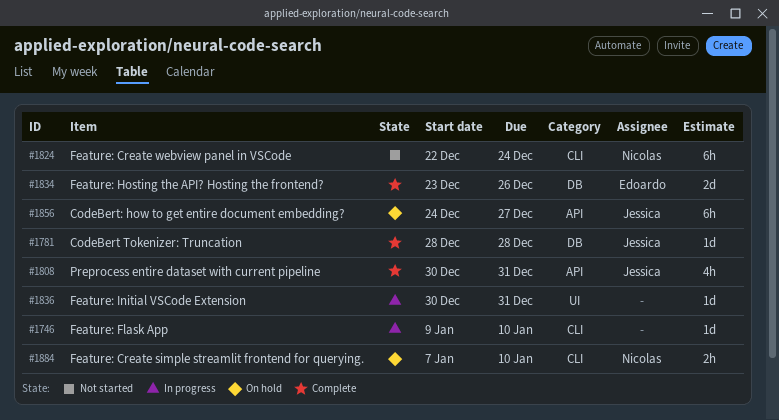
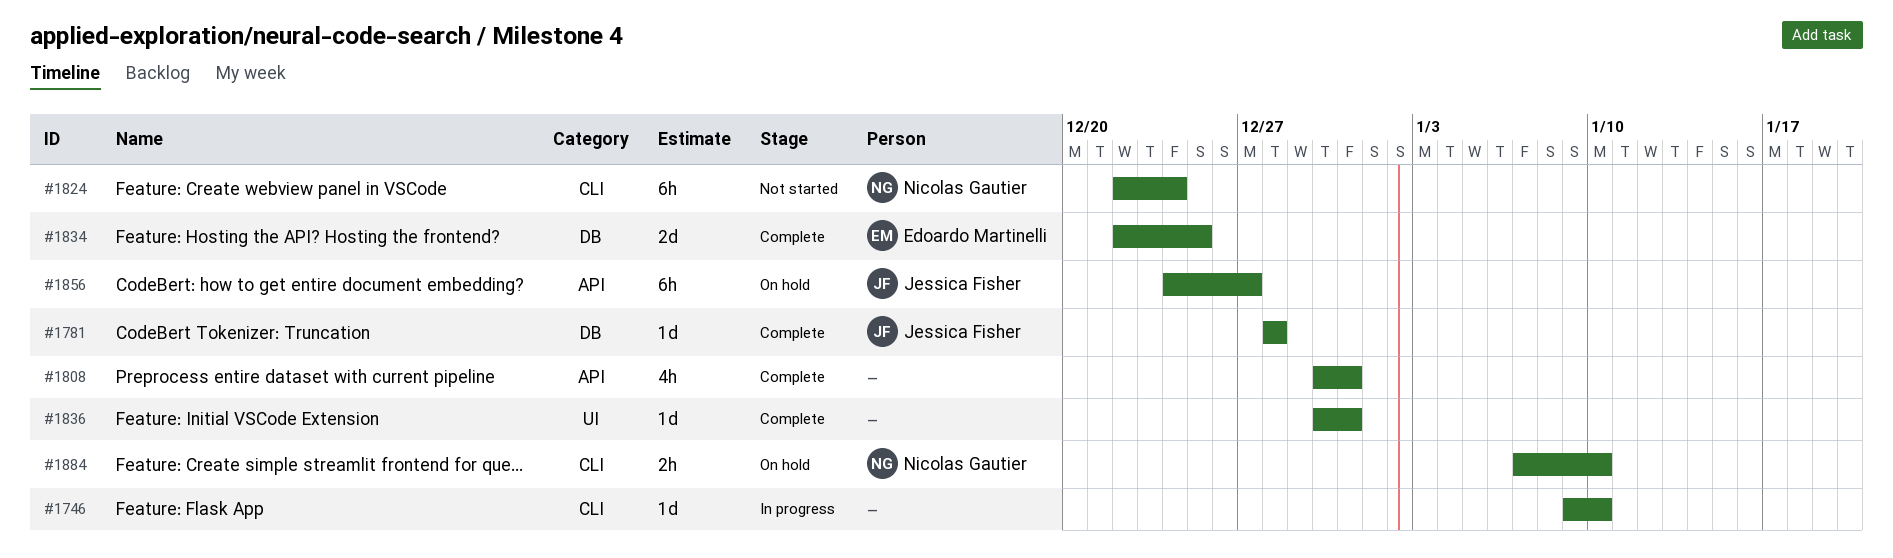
#1808, owner: Jessica Fisher -> none
#1834, start: Dec 23 -> Dec 22
#1834, due: Dec 26 -> Dec 25
#1836, status: In progress -> Complete

